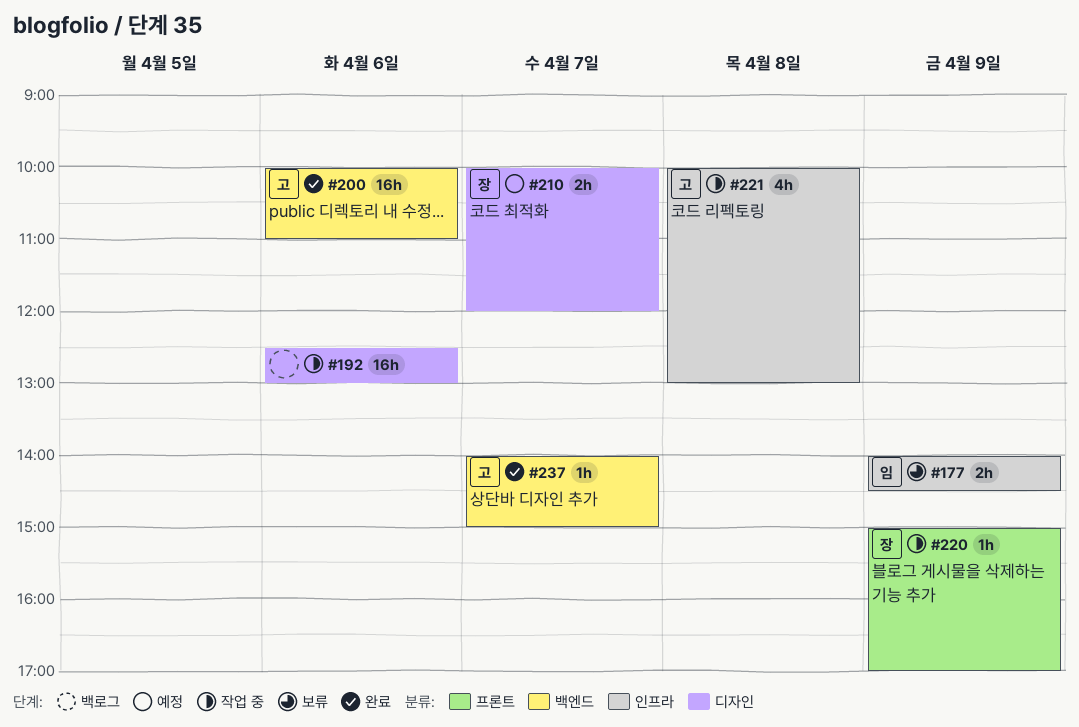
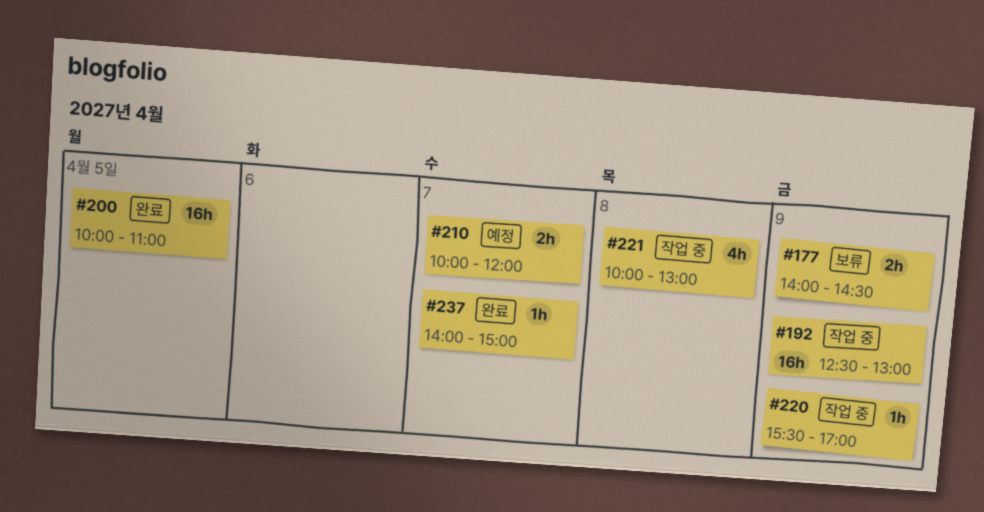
#192, day: Apr 6 -> Apr 9
#200, day: Apr 6 -> Apr 5
#220, begins: 15:00 -> 15:30

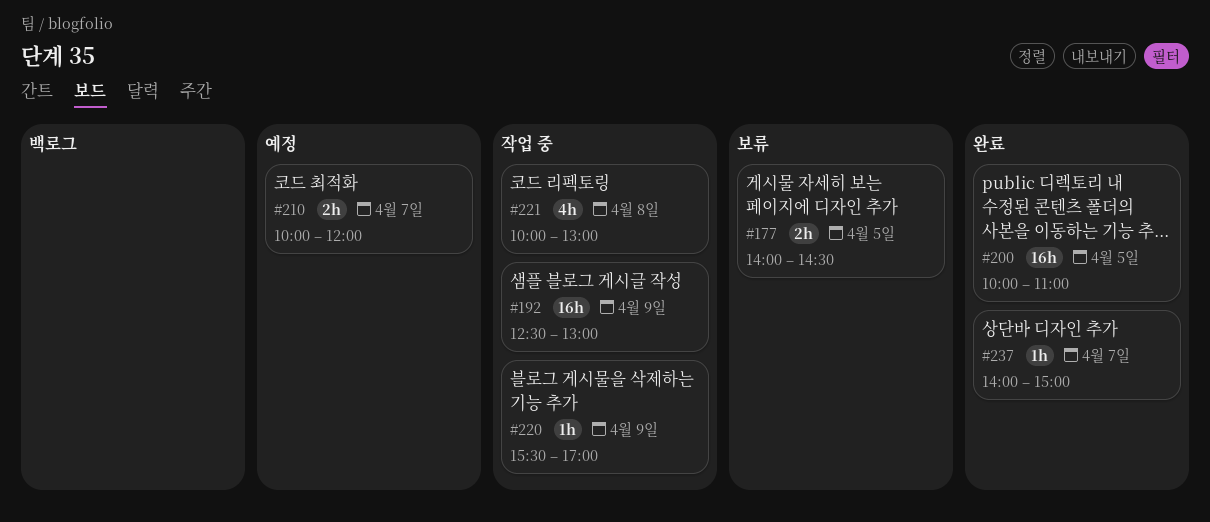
#177, day: Apr 9 -> Apr 5

